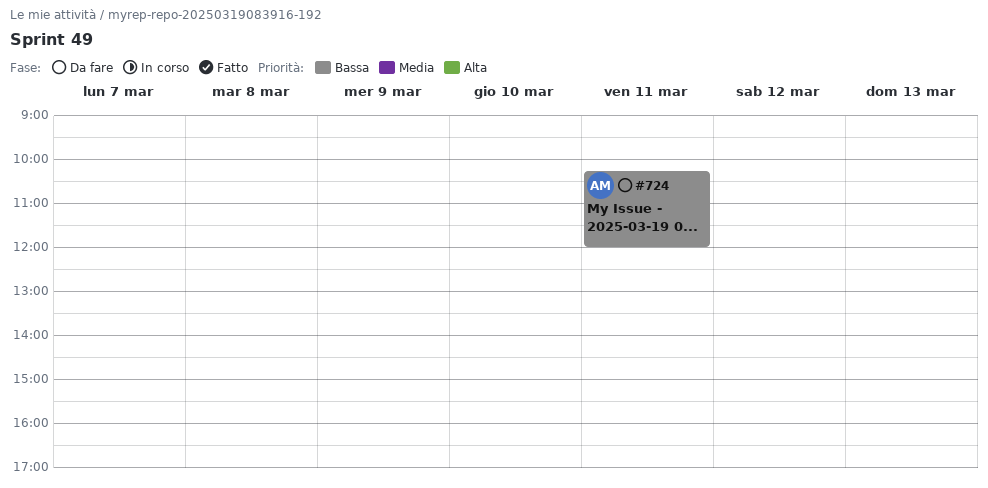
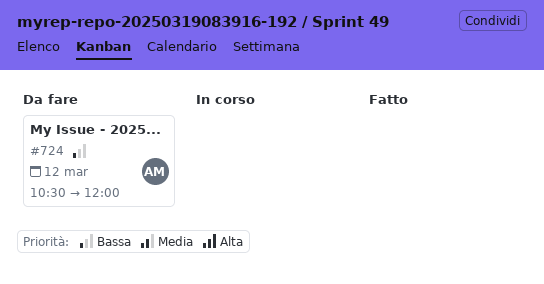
#724, day: Mar 11 -> Mar 12
#724, begins: 10:15 -> 10:30

